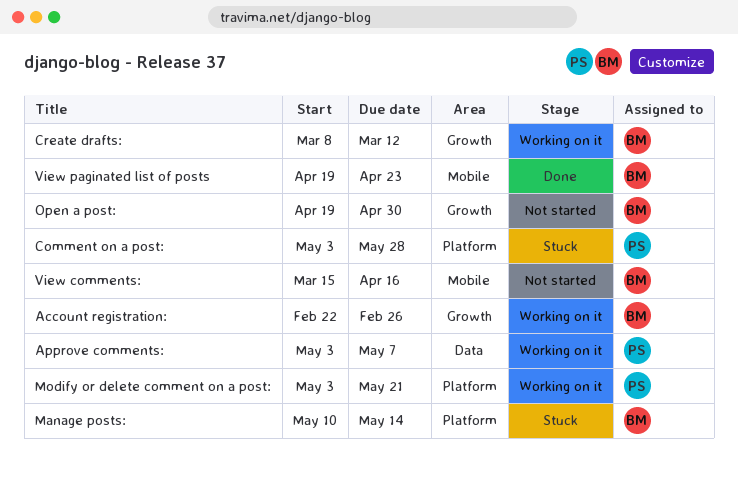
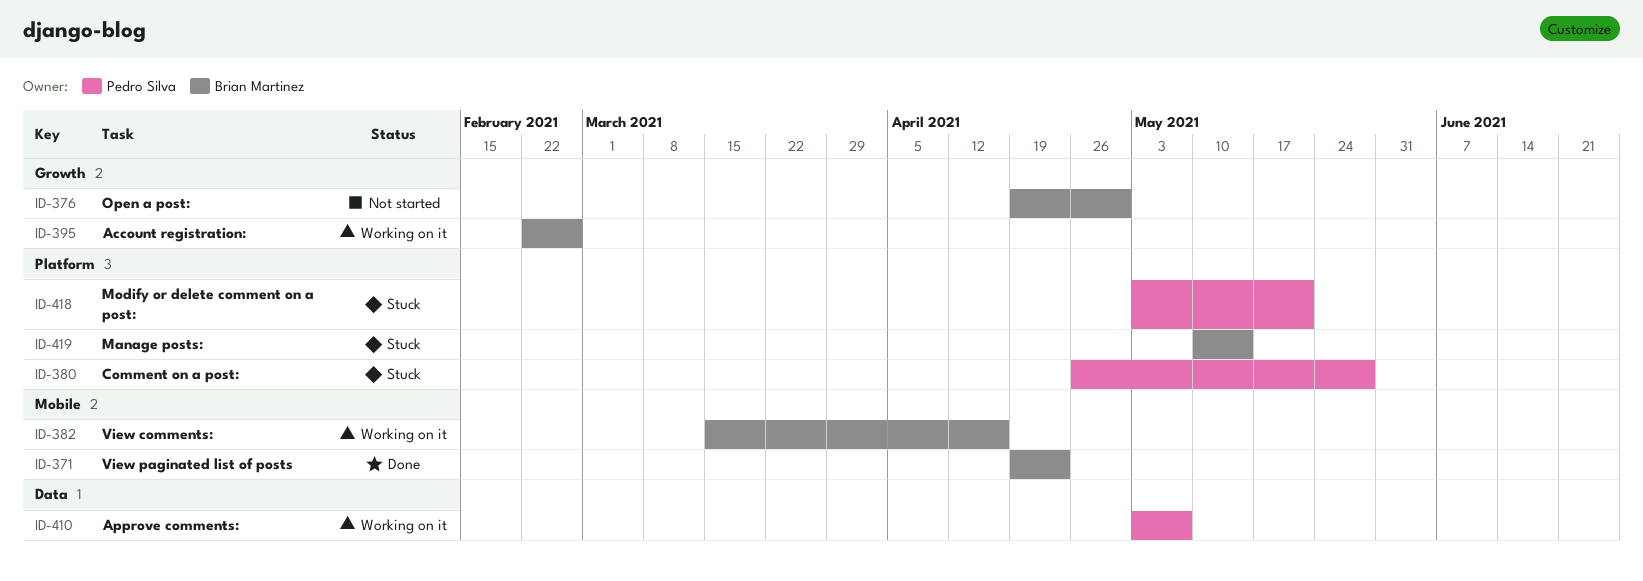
Comment on a post:, start: May 3 -> Apr 26
Create drafts:: present -> none
Modify or delete comment on a post:, status: Working on it -> Stuck
View comments:, status: Not started -> Working on it

